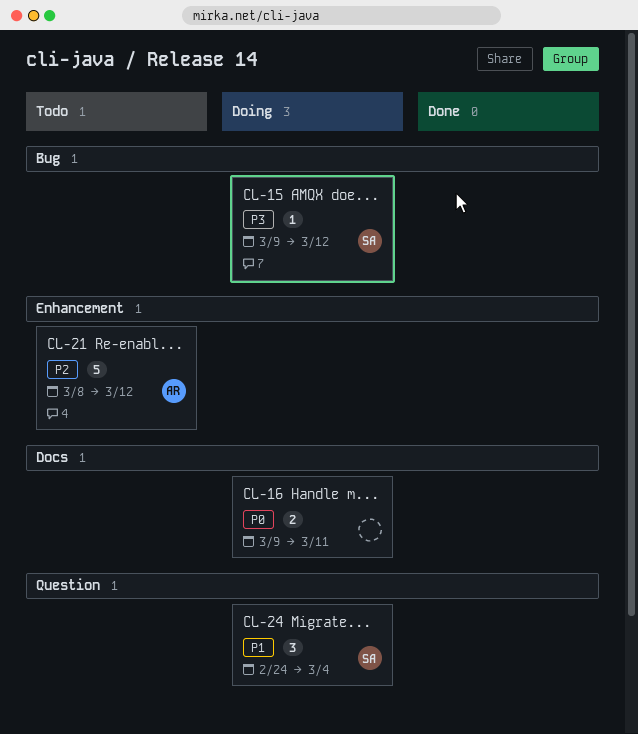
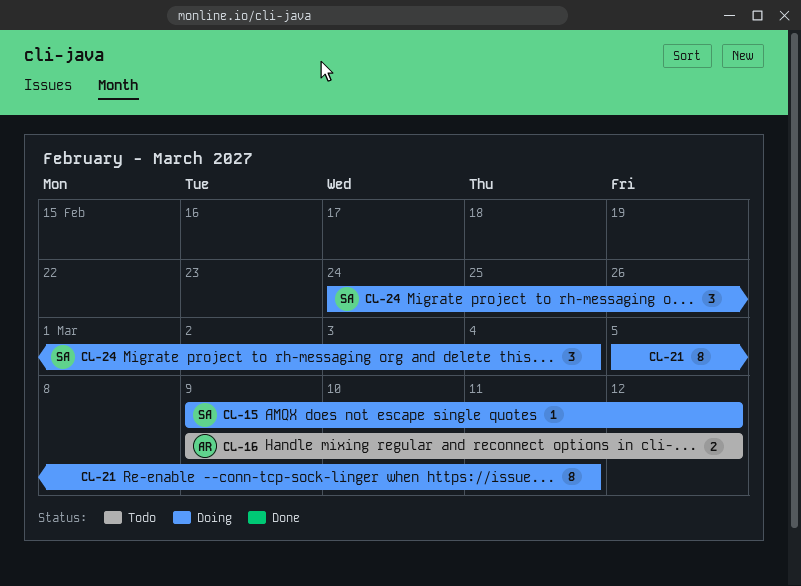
CL-16, status: Doing -> Todo
CL-16, owner: none -> AR
CL-16, due: Mar 11 -> Mar 12
CL-21, status: Todo -> Doing
CL-21, owner: AR -> none
CL-21, estimate: 5 -> 8
CL-21, start: Mar 8 -> Mar 5
CL-21, due: Mar 12 -> Mar 11

